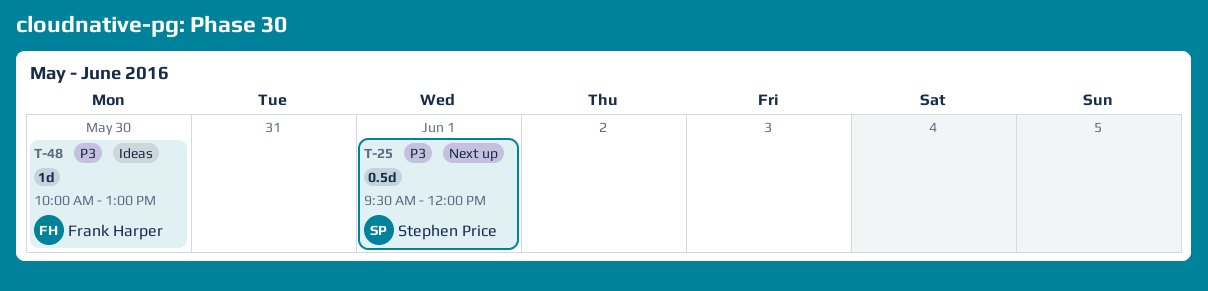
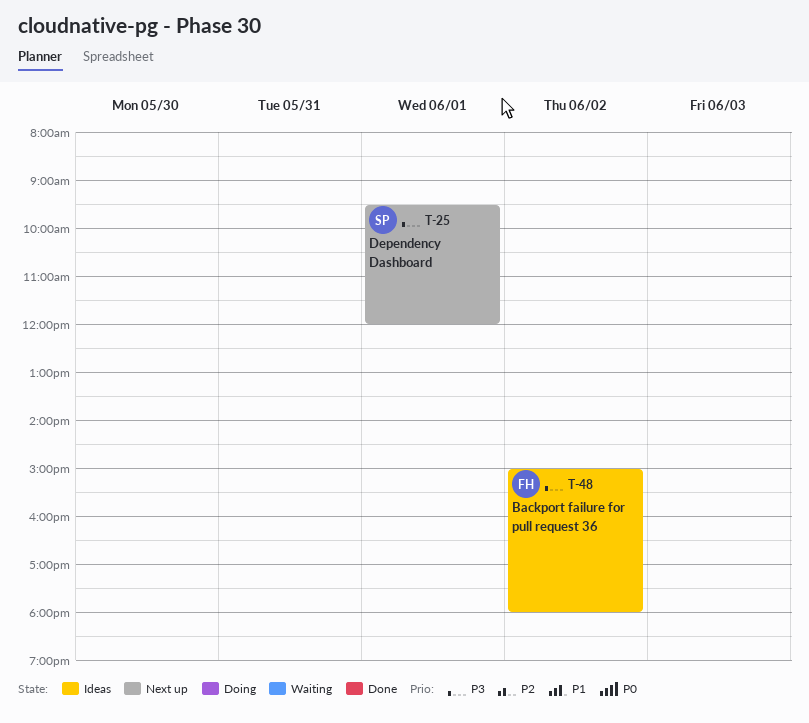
T-48, day: May 30 -> Jun 2
T-48, begins: 10:00 -> 15:00
T-48, ends: 13:00 -> 18:00

